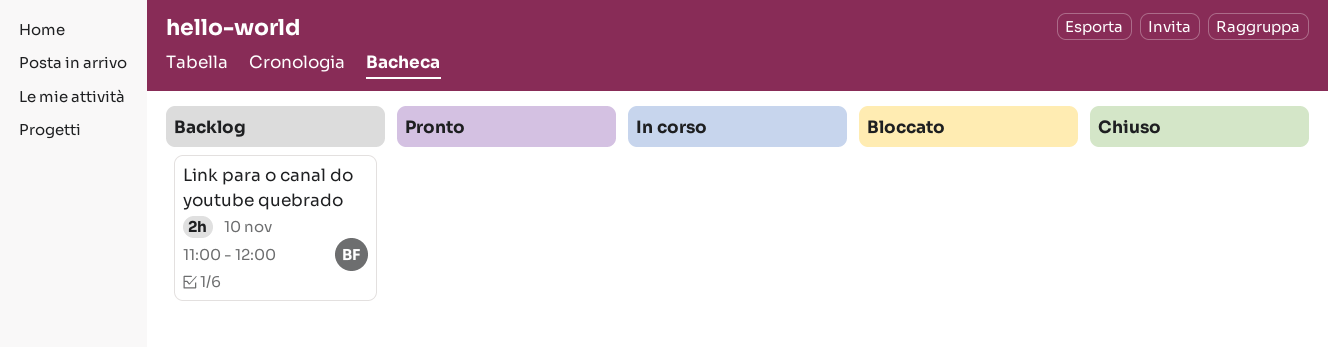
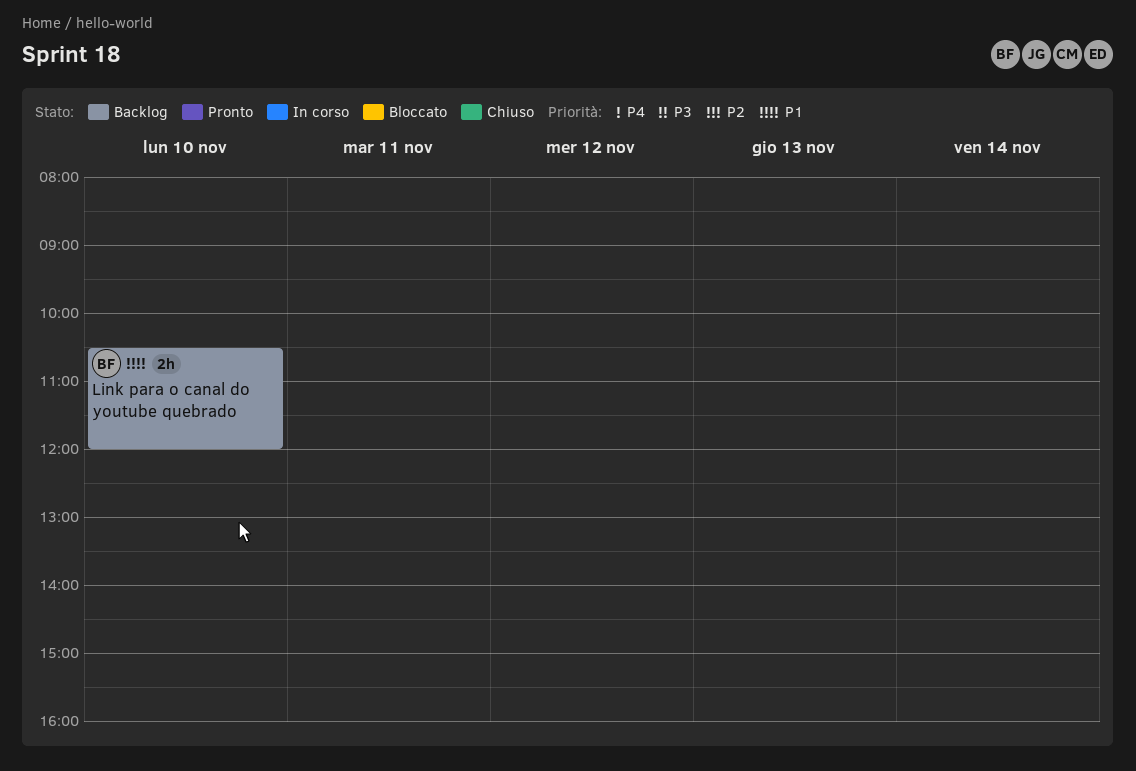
Link para o canal do youtube quebrado, begins: 11:00 -> 10:30

